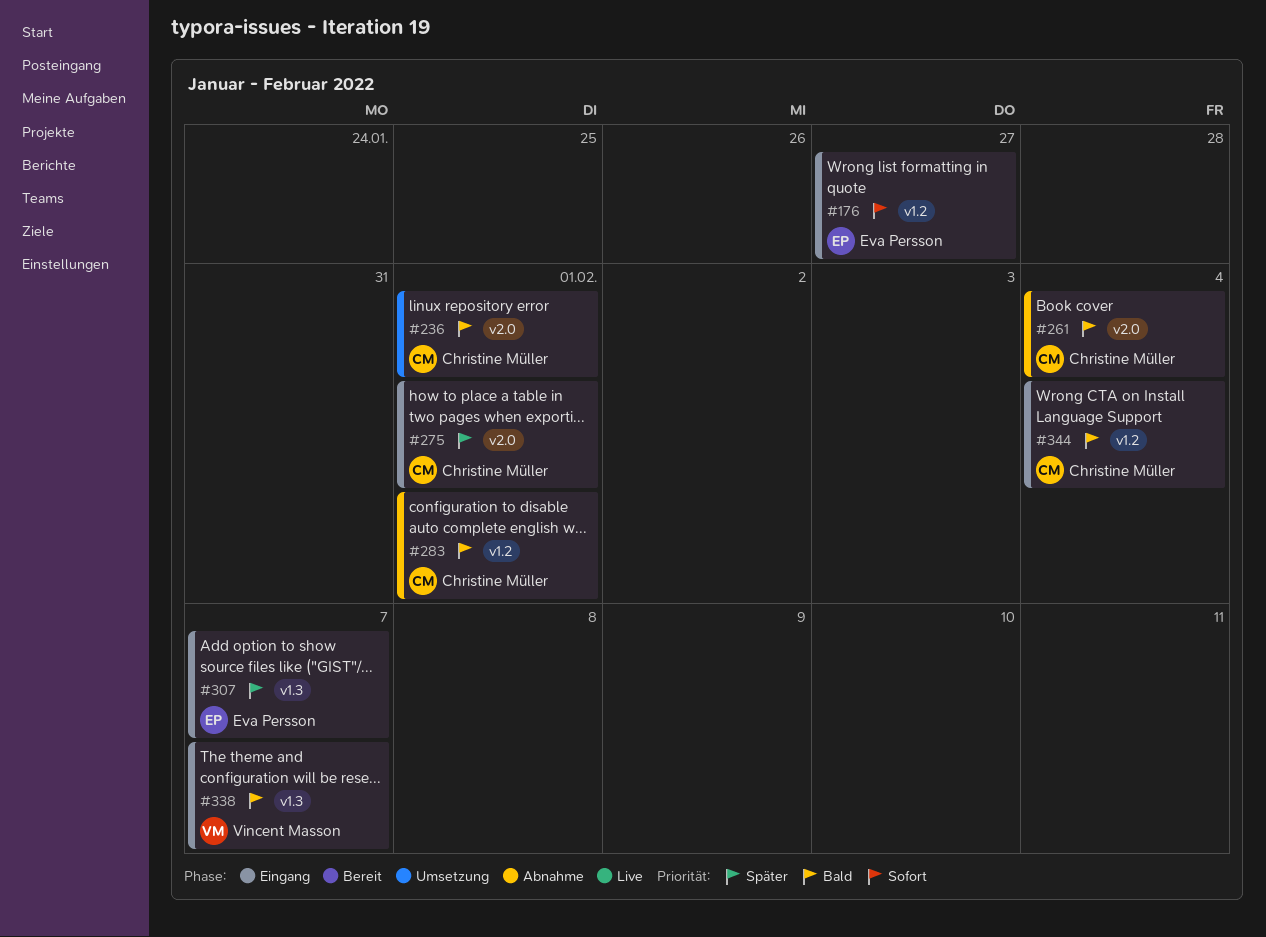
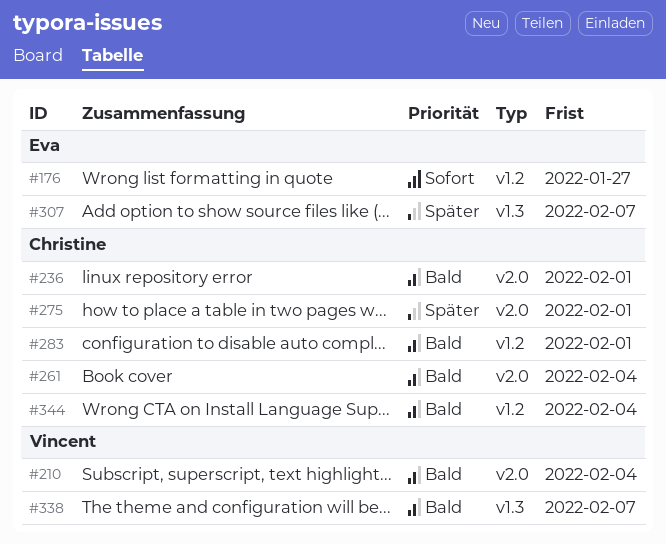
#210: none -> present

